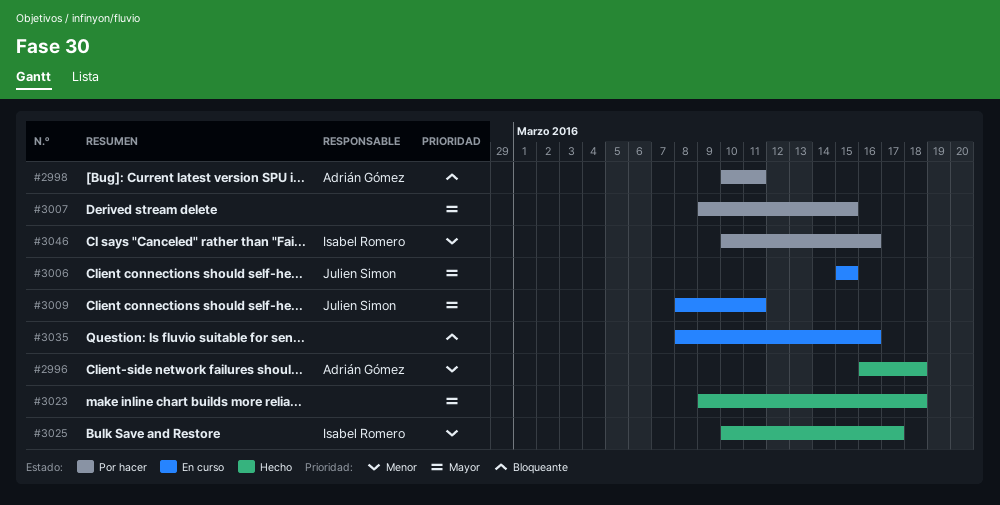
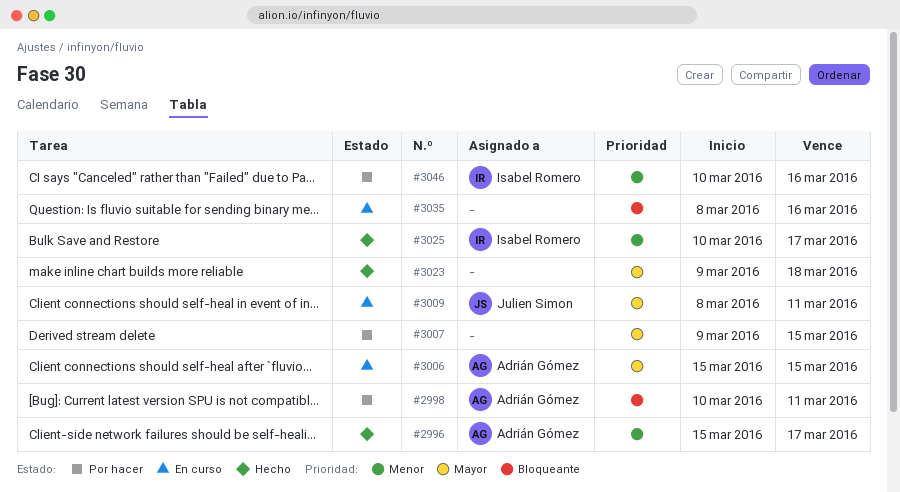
#2996, start: Mar 16 -> Mar 15
#2996, due: Mar 18 -> Mar 17
#3006, owner: Julien Simon -> Adrián Gómez

